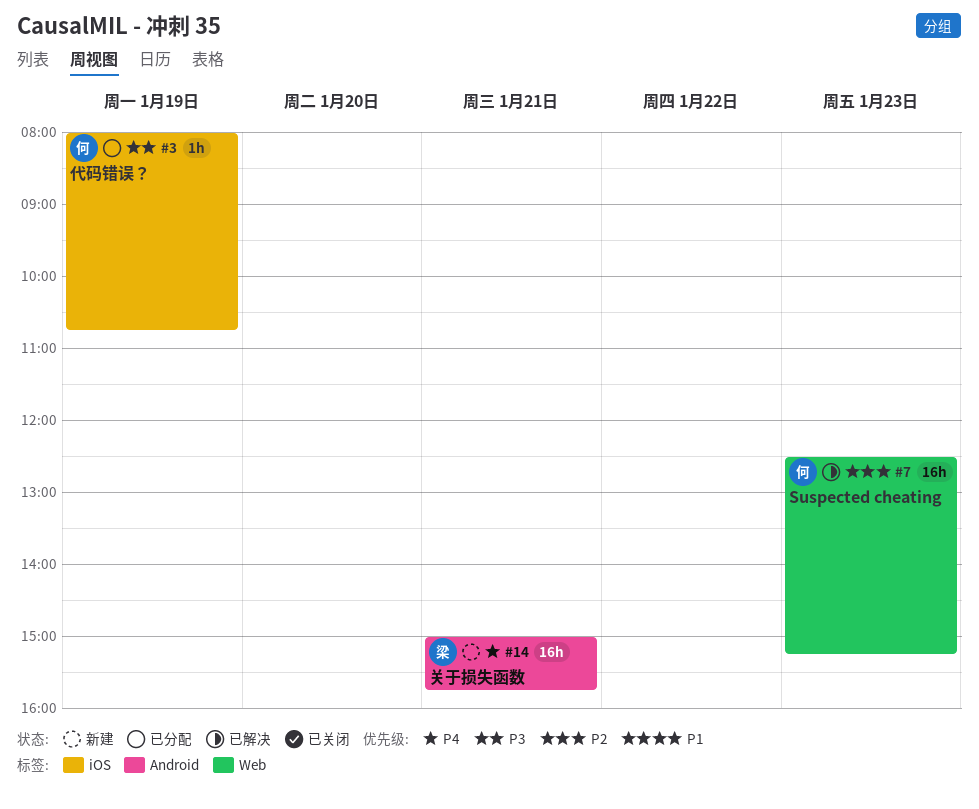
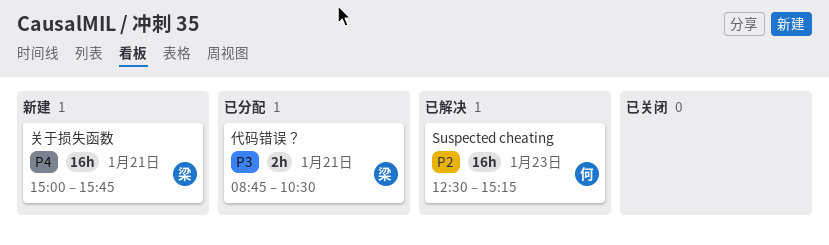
代码错误？, owner: 何 -> 梁
代码错误？, estimate: 1h -> 2h
代码错误？, day: Jan 19 -> Jan 21
代码错误？, begins: 08:00 -> 08:45
代码错误？, ends: 10:45 -> 10:30

